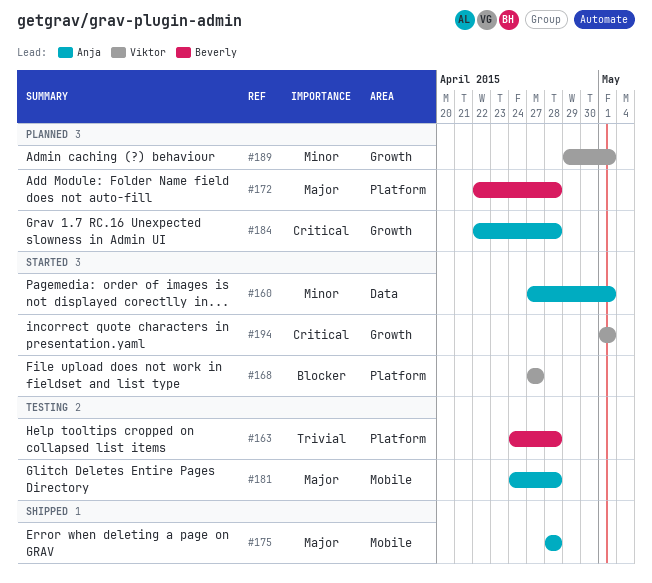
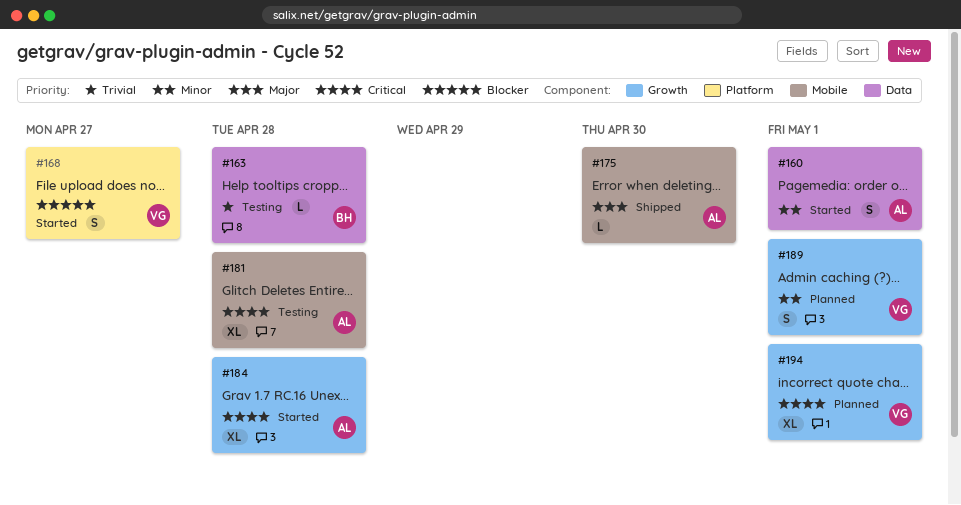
#163, label: Platform -> Data
#172: present -> none
#175, due: Apr 28 -> Apr 30
#181, priority: Major -> Critical
#184, status: Planned -> Started
#194, status: Started -> Planned

